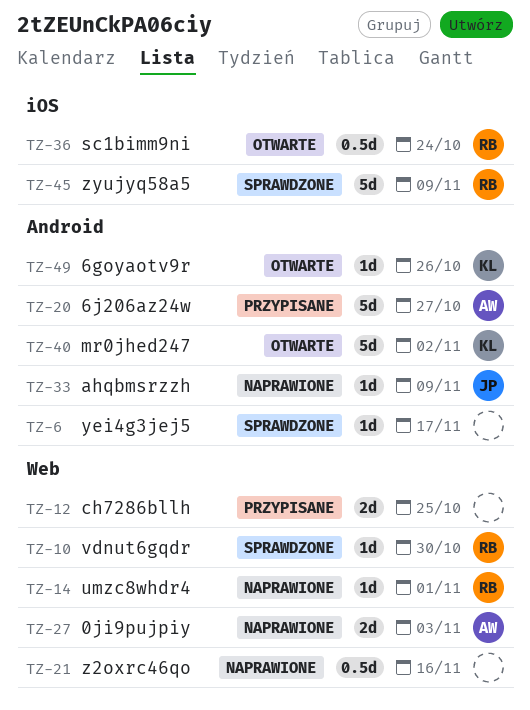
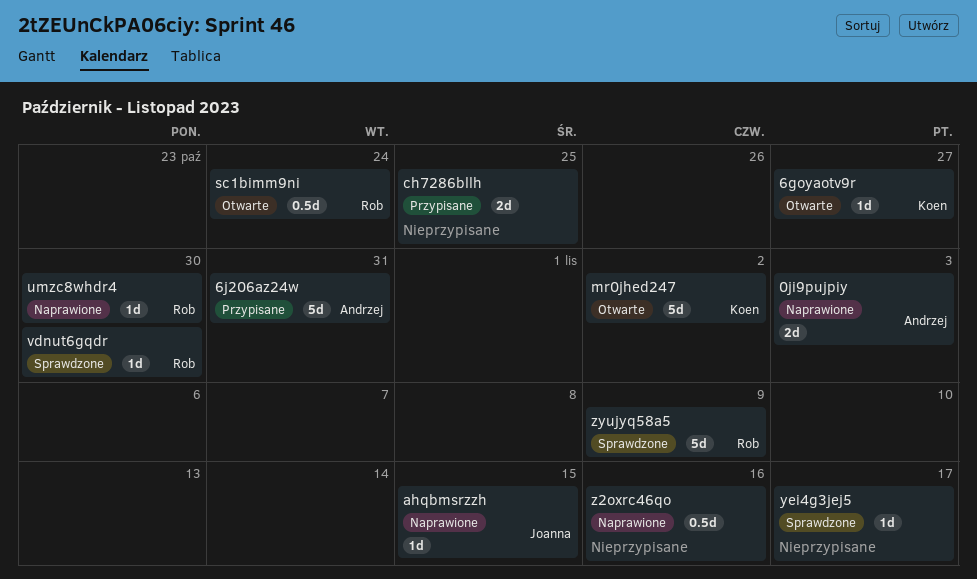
6goyaotv9r, due: Oct 26 -> Oct 27
6j206az24w, due: Oct 27 -> Oct 31
ahqbmsrzzh, due: Nov 9 -> Nov 15
umzc8whdr4, due: Nov 1 -> Oct 30

